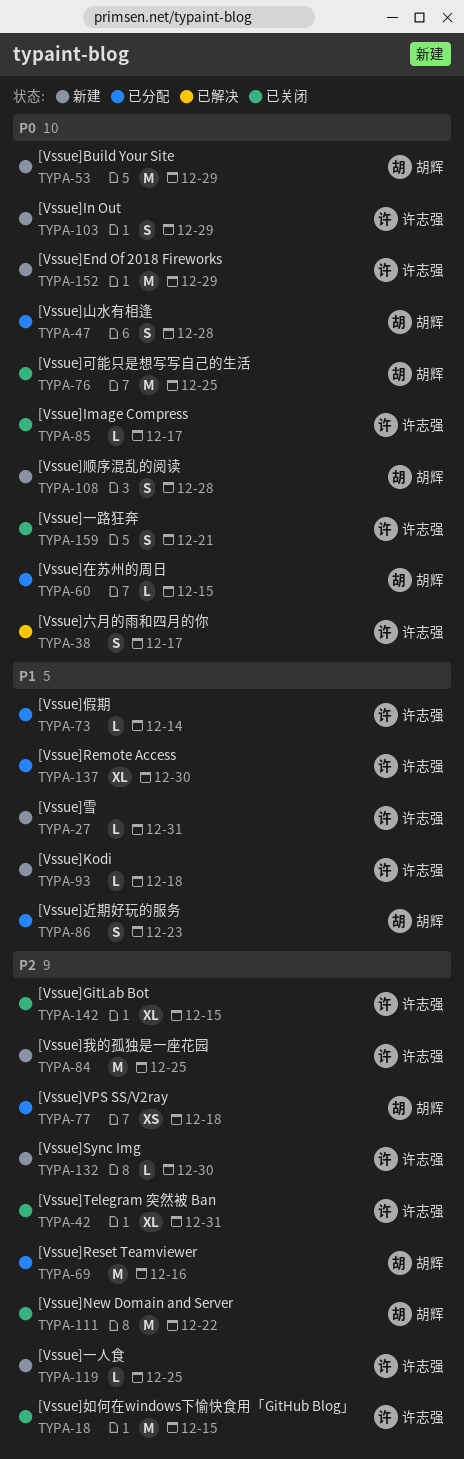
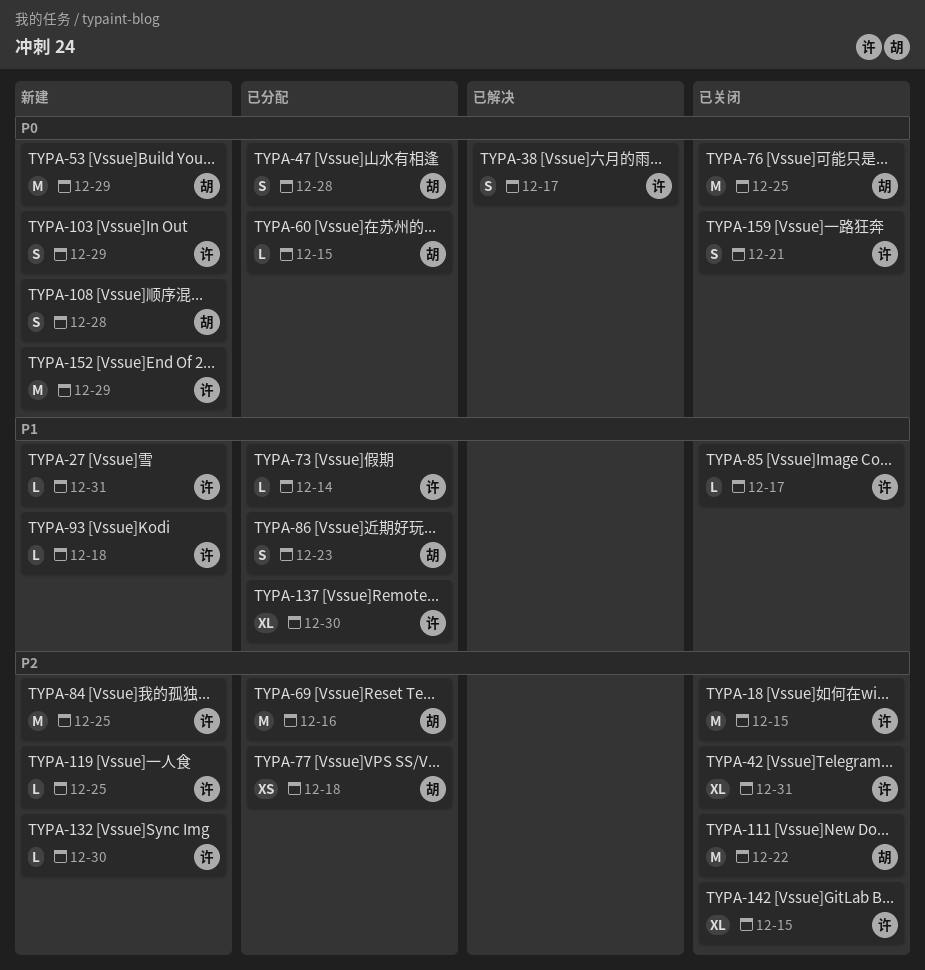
TYPA-85, priority: P0 -> P1

